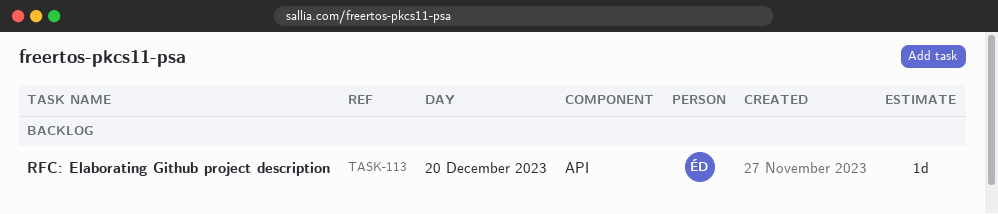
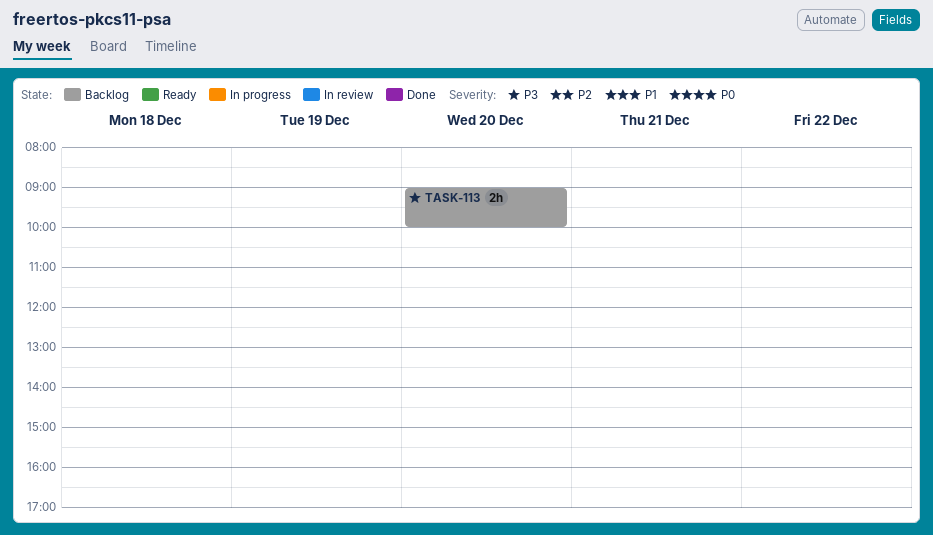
TASK-113, estimate: 1d -> 2h

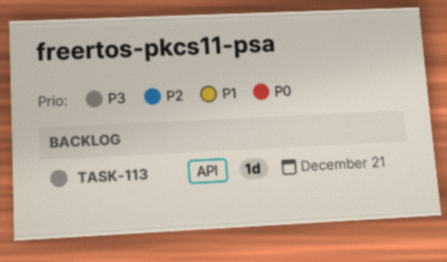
TASK-113, estimate: 2h -> 1d
TASK-113, day: Dec 20 -> Dec 21

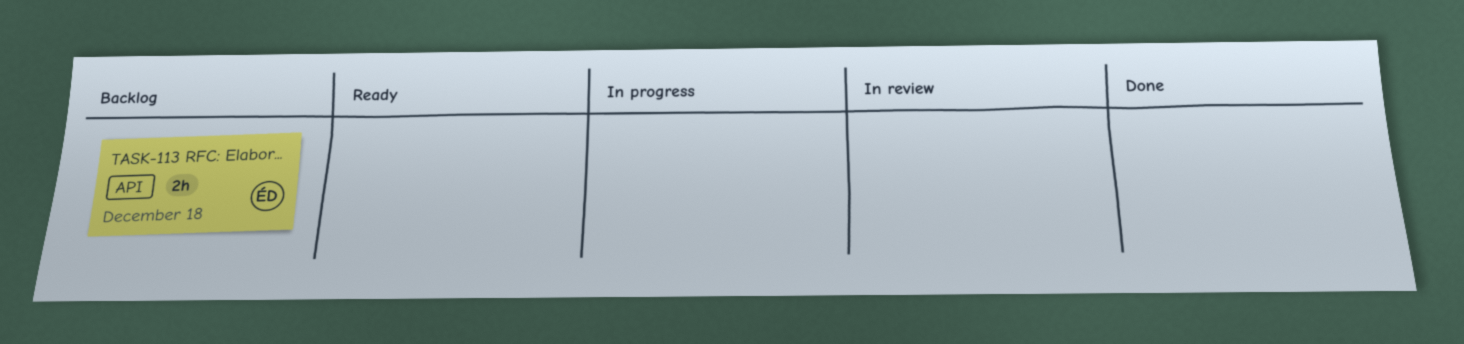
TASK-113, estimate: 1d -> 2h
TASK-113, day: Dec 21 -> Dec 18

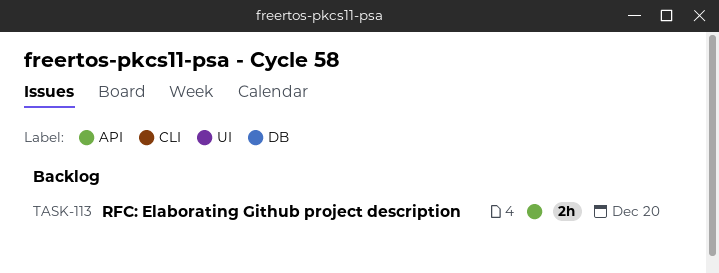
TASK-113, day: Dec 18 -> Dec 20

